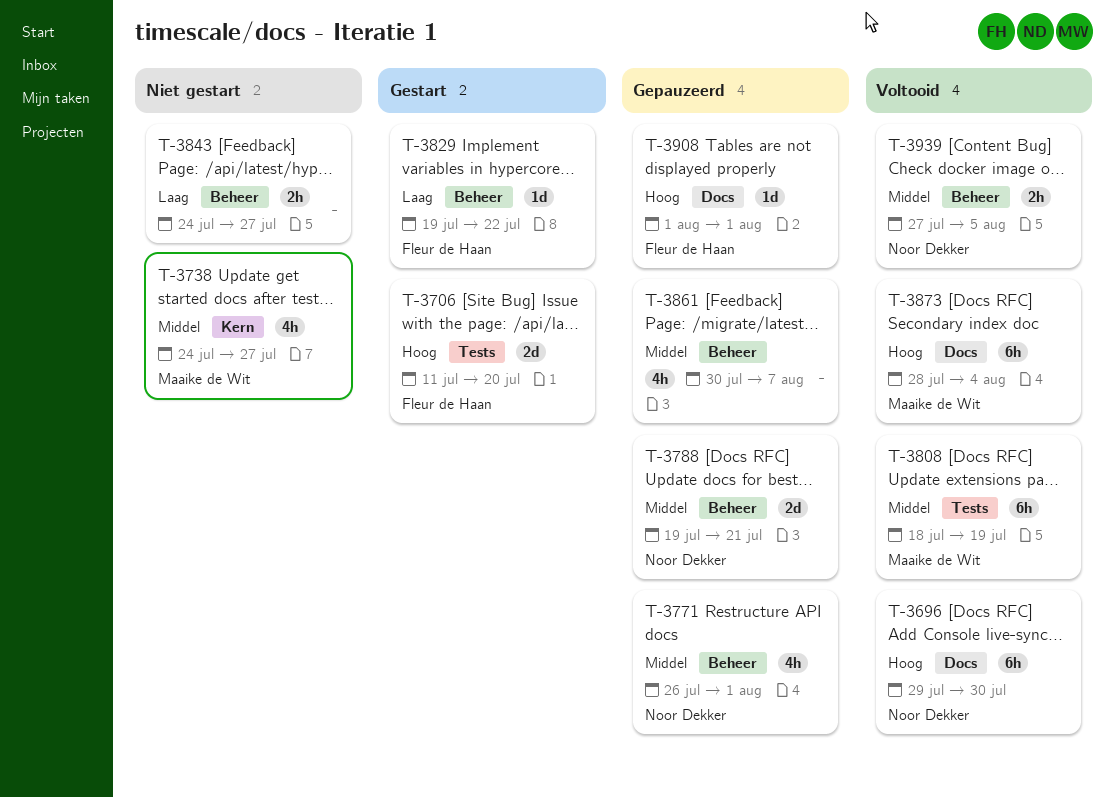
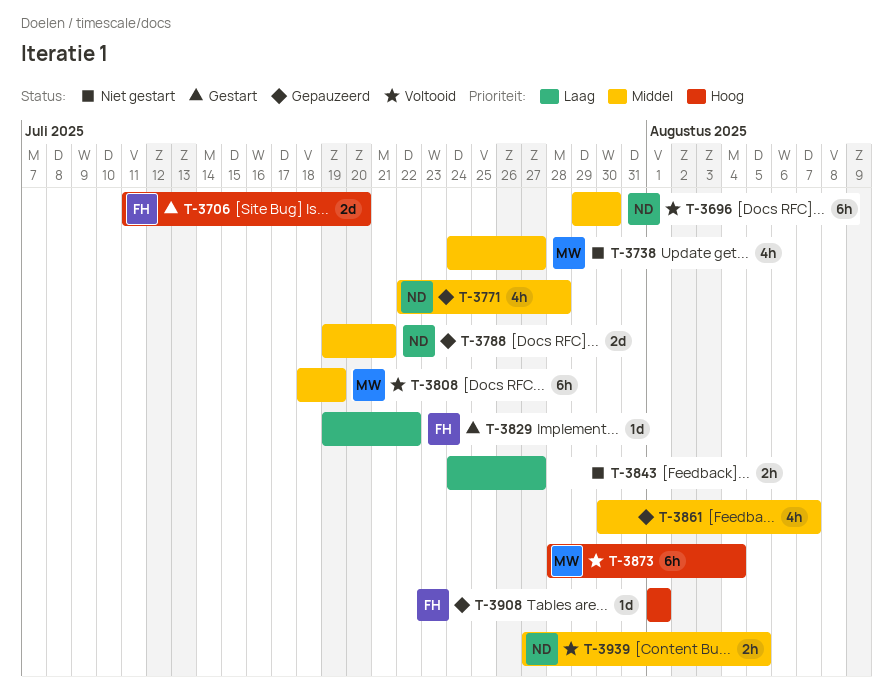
T-3696, priority: Hoog -> Middel
T-3771, start: Jul 26 -> Jul 22
T-3771, due: Aug 1 -> Jul 28

